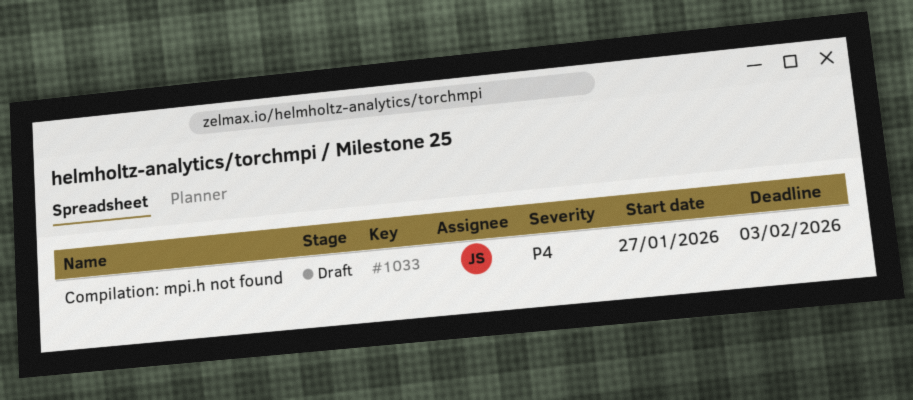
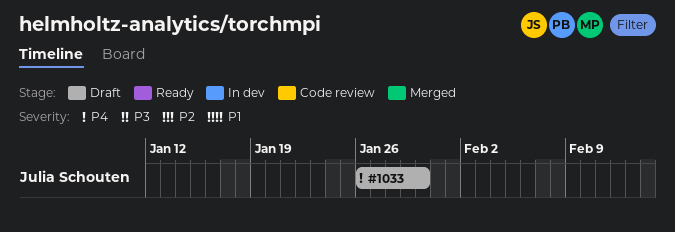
#1033, start: Jan 27 -> Jan 26
#1033, due: Feb 3 -> Jan 30

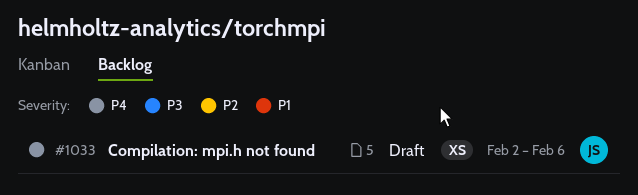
#1033, start: Jan 26 -> Feb 2
#1033, due: Jan 30 -> Feb 6

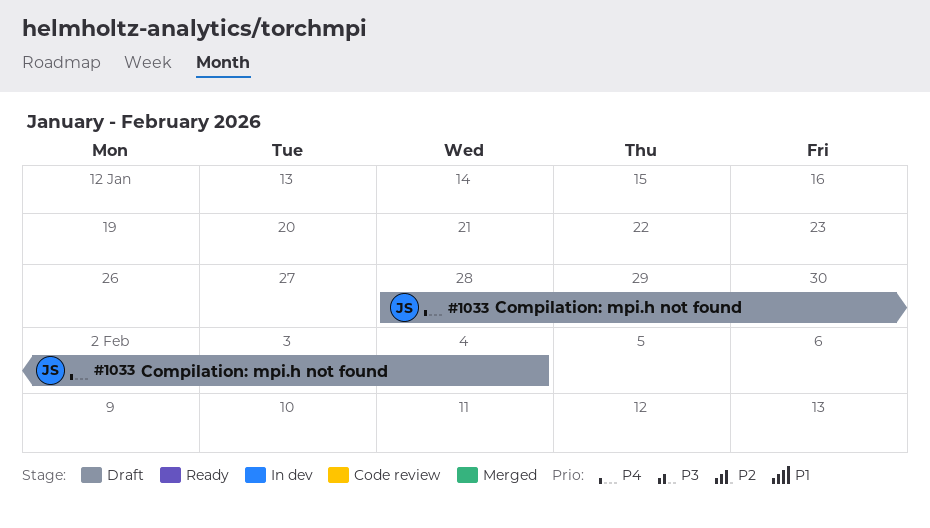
#1033, start: Feb 2 -> Jan 28
#1033, due: Feb 6 -> Feb 4

